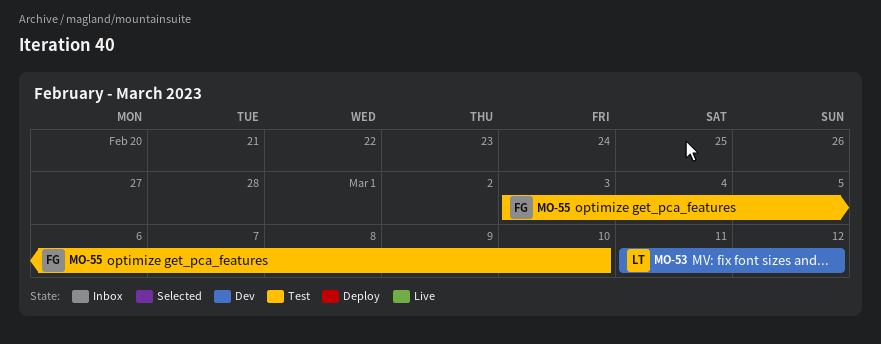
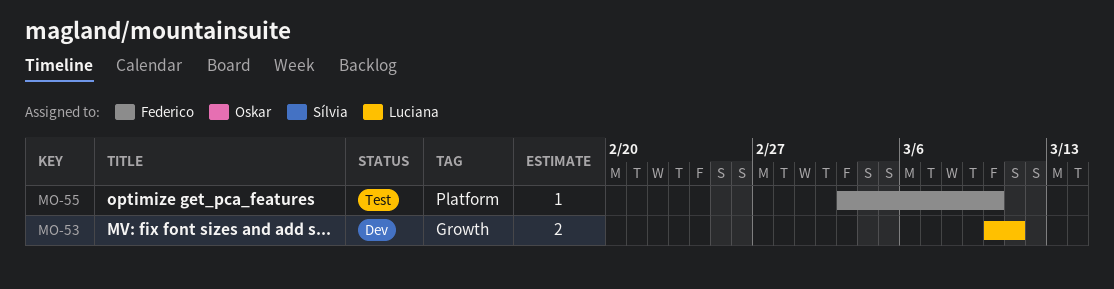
MO-53, start: Mar 11 -> Mar 10
MO-53, due: Mar 12 -> Mar 11

